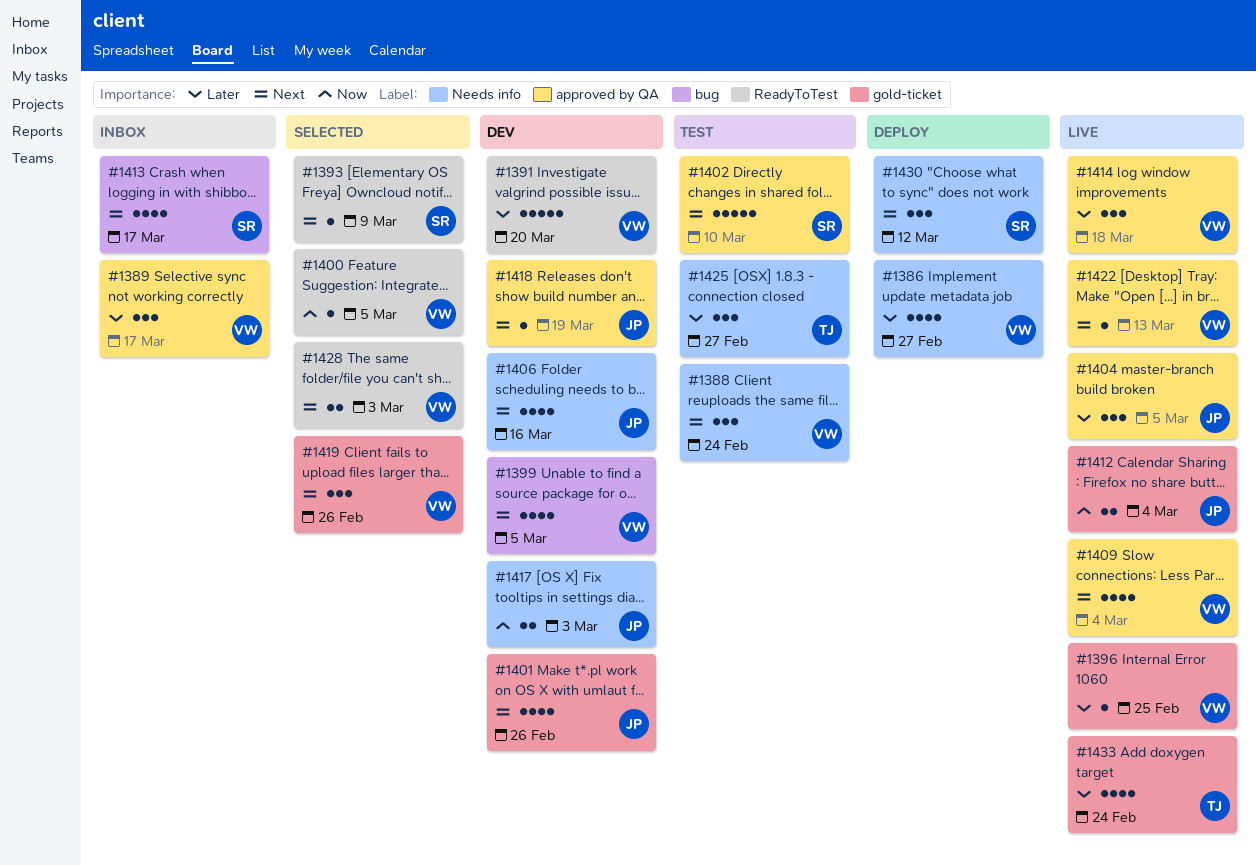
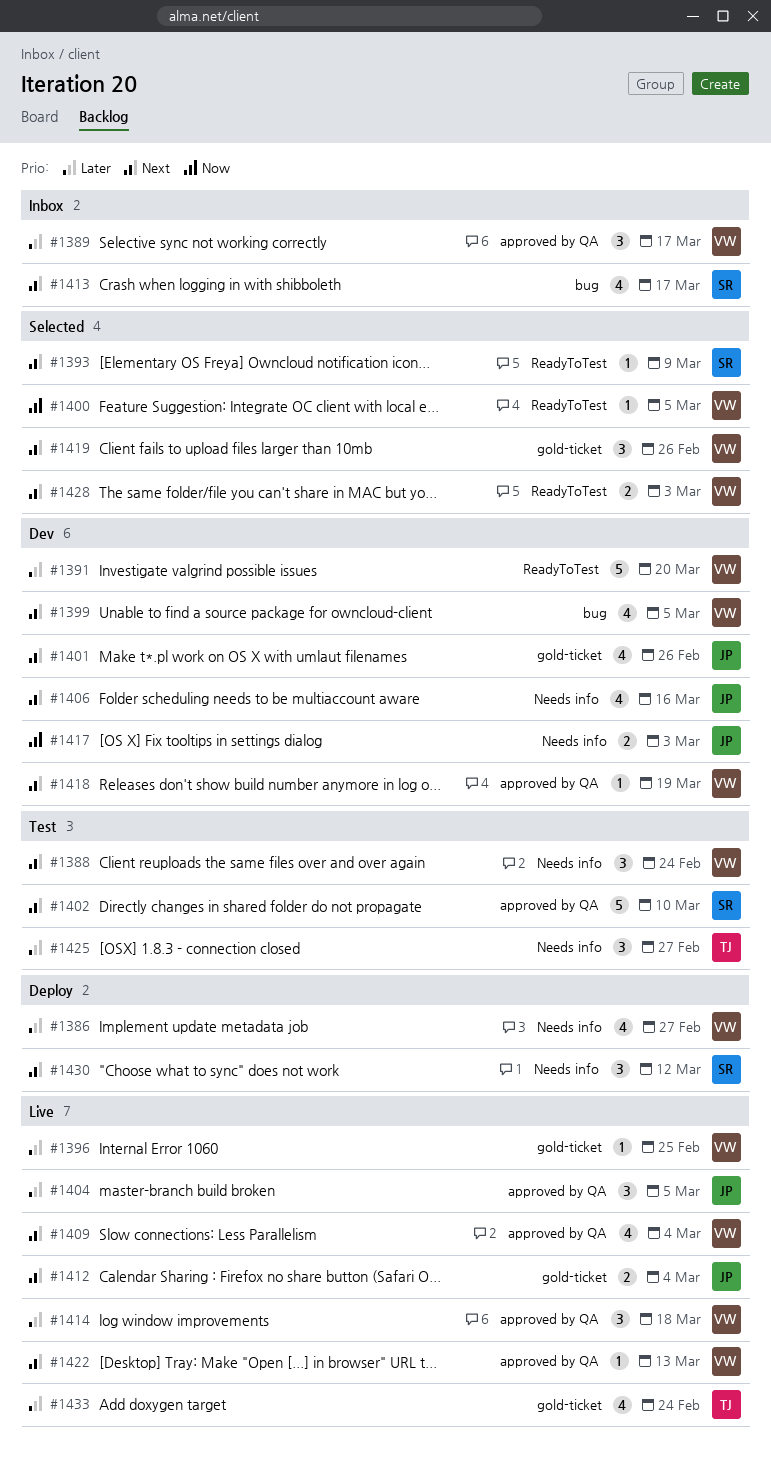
#1412, priority: Now -> Next
#1418, owner: JP -> VW

